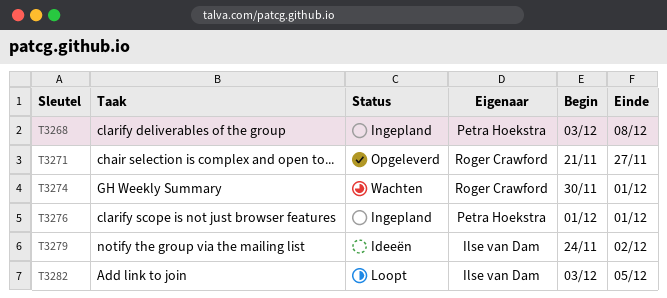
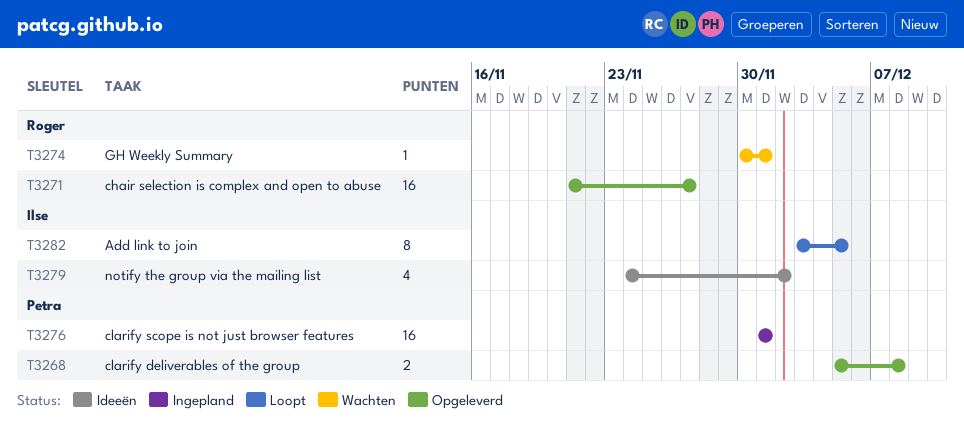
T3268, status: Ingepland -> Opgeleverd
T3268, start: Dec 3 -> Dec 5

